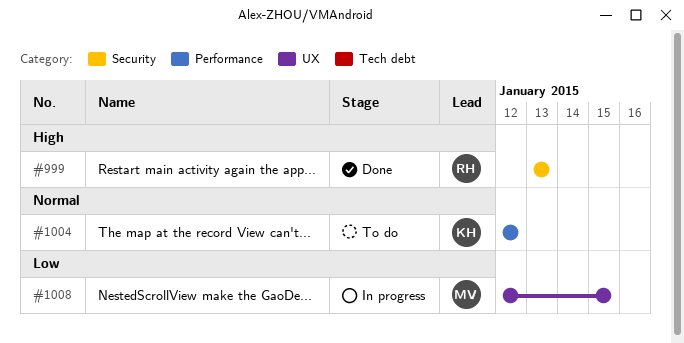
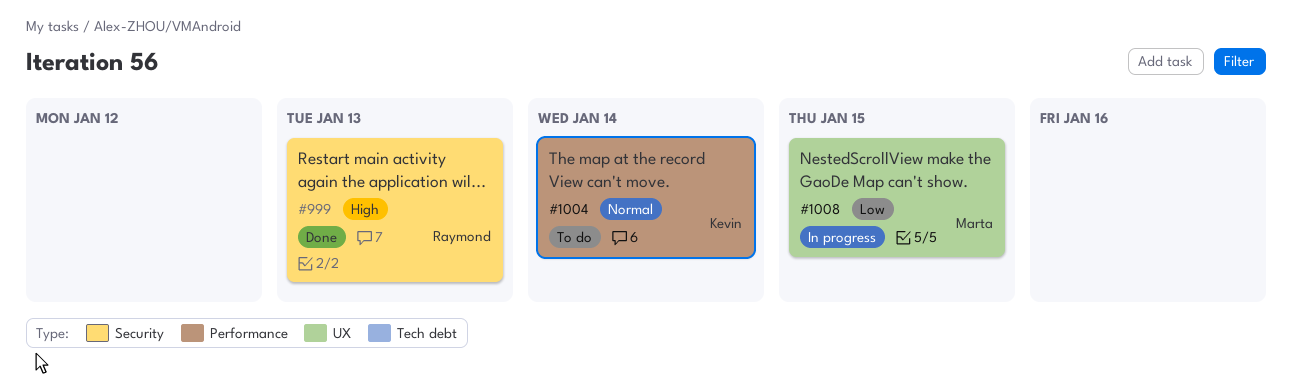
#1004, due: Jan 12 -> Jan 14

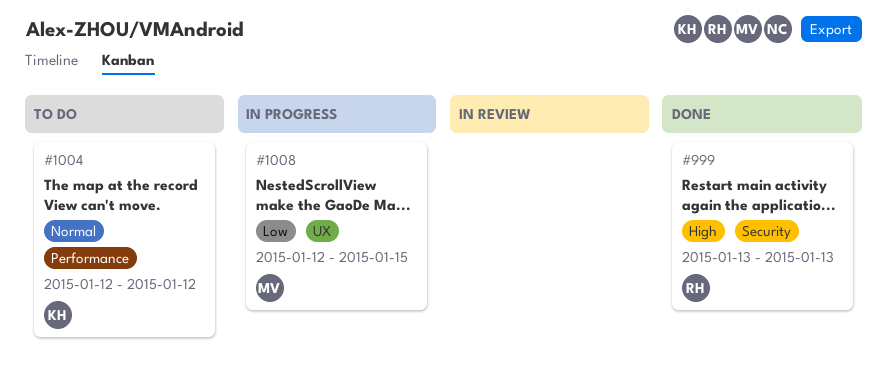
#1004, due: Jan 14 -> Jan 12

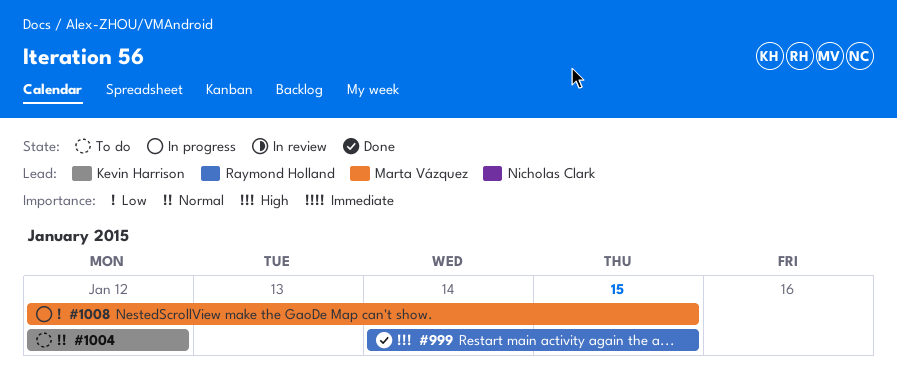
#999, start: Jan 13 -> Jan 14
#999, due: Jan 13 -> Jan 15

